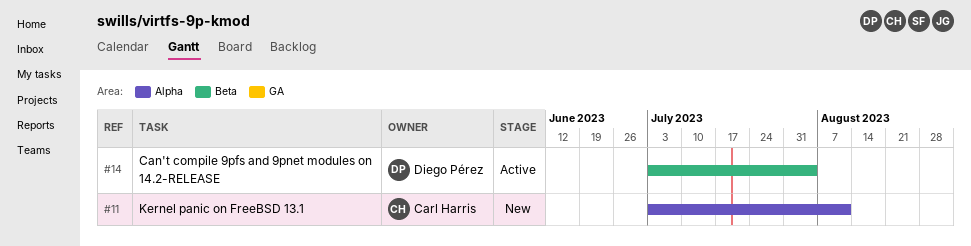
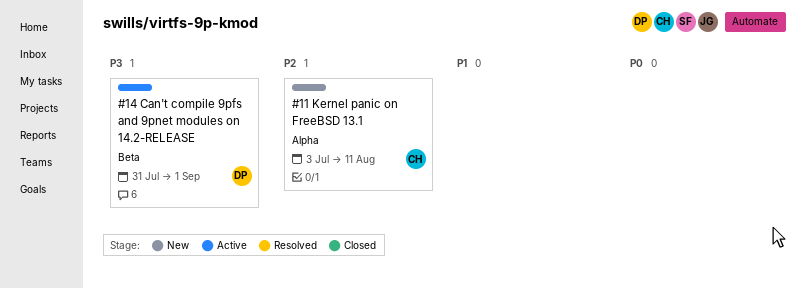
#14, start: Jul 3 -> Jul 31
#14, due: Aug 4 -> Sep 1

